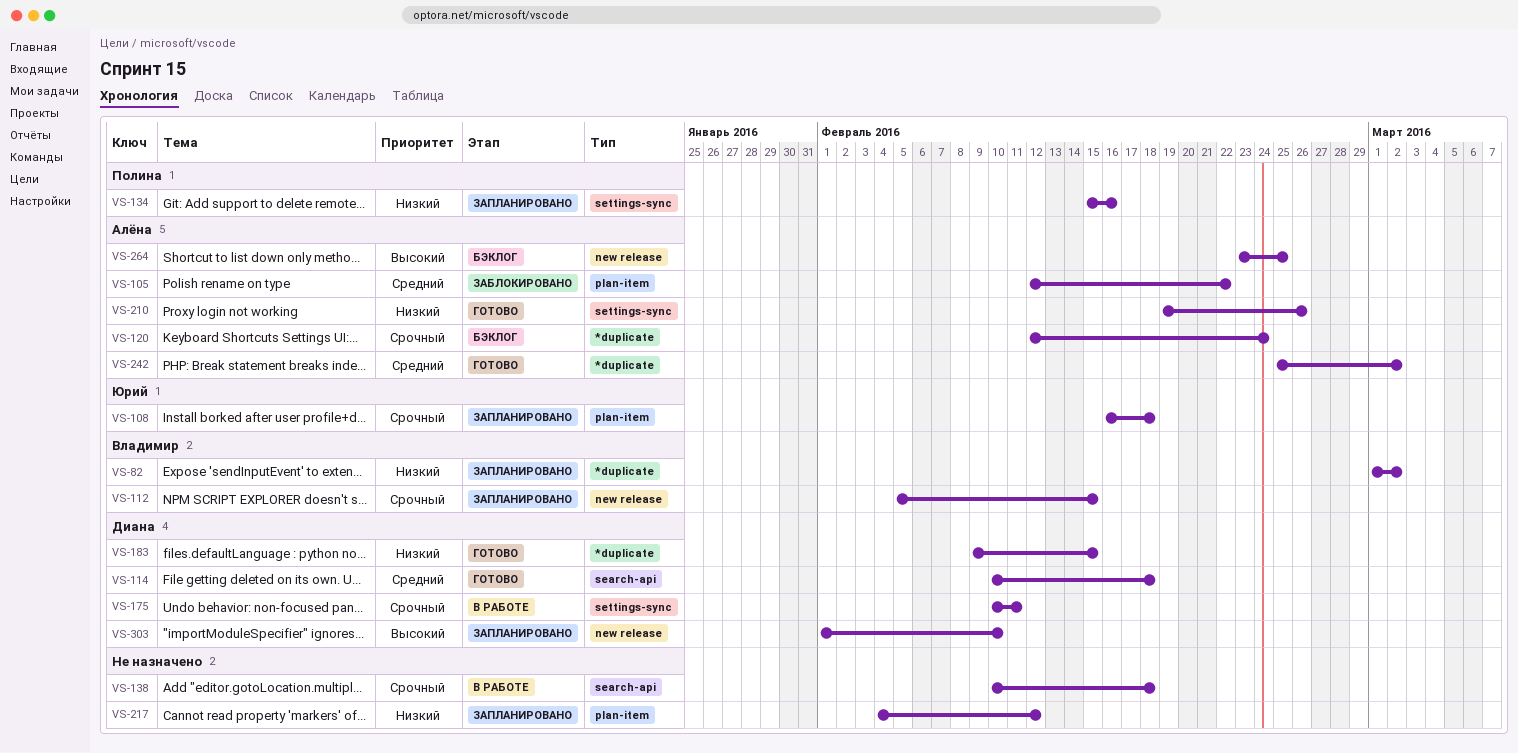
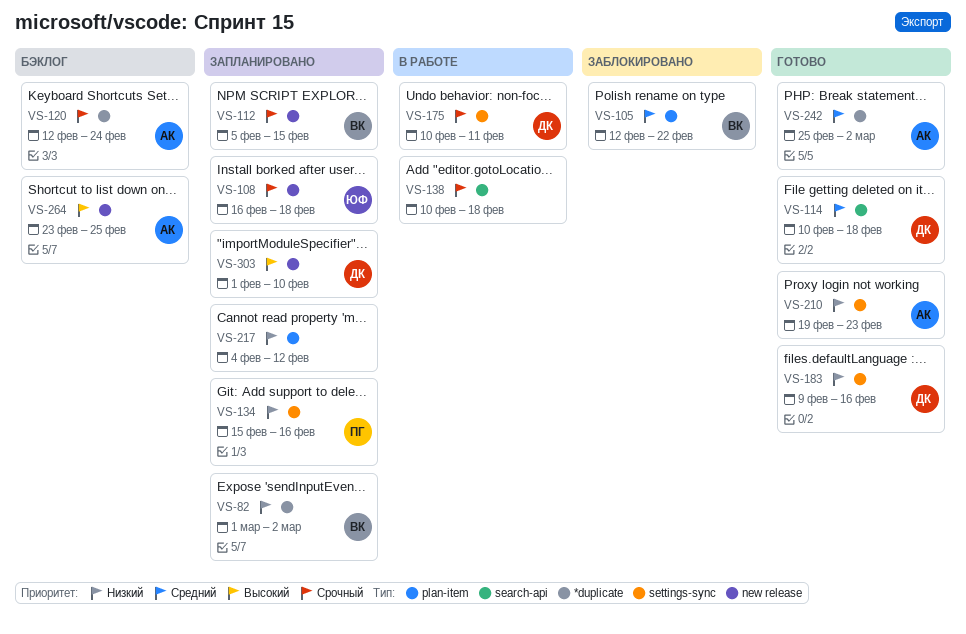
VS-105, owner: Алёна -> Владимир
VS-108, label: plan-item -> new release
VS-183, label: *duplicate -> settings-sync
VS-183, due: Feb 15 -> Feb 16
VS-210, due: Feb 26 -> Feb 23

